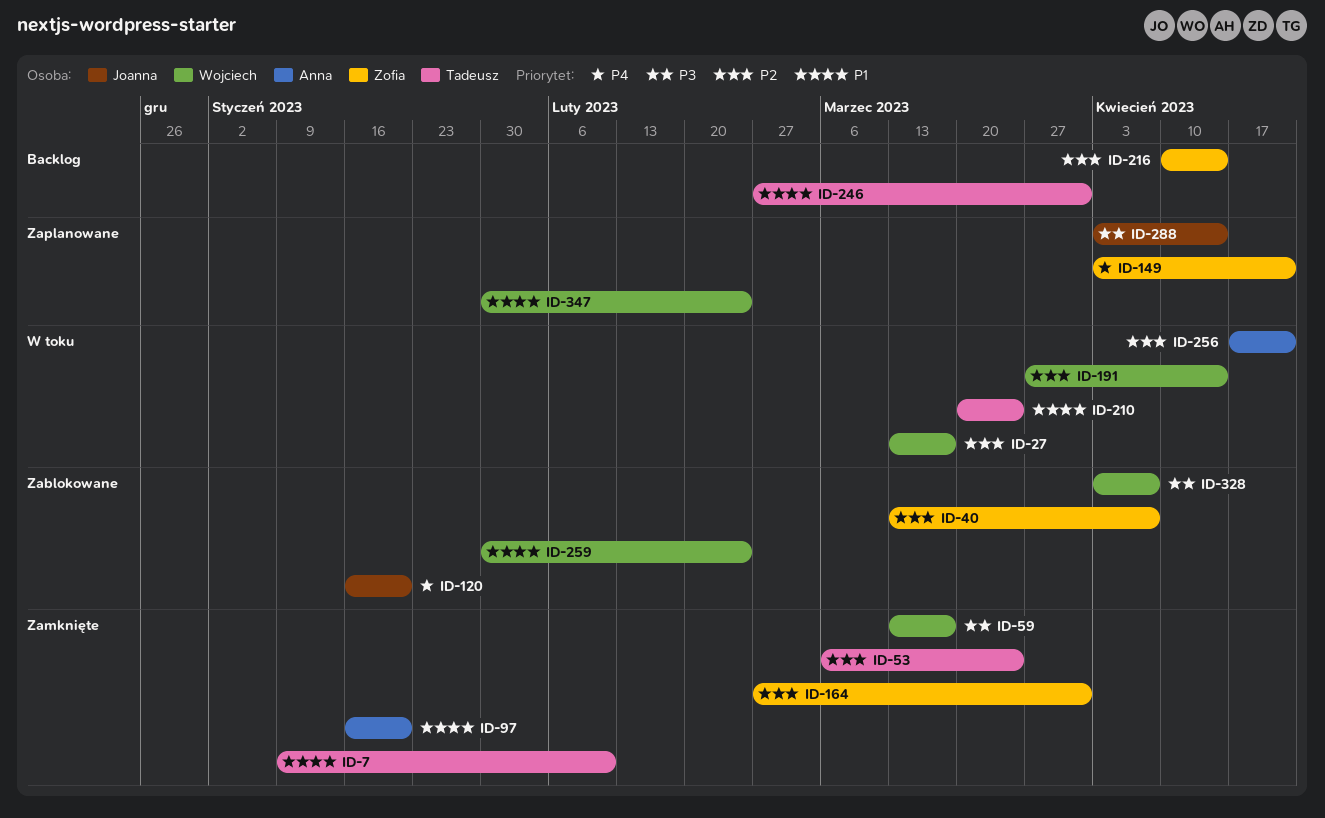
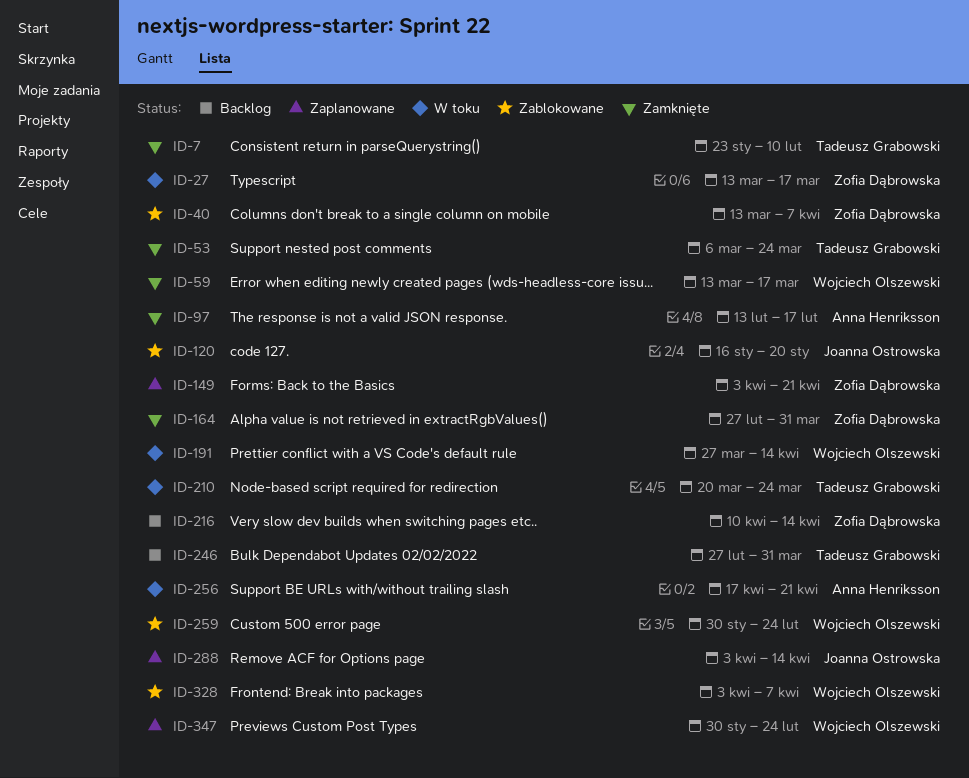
ID-7, start: Jan 9 -> Jan 23
ID-27, owner: Wojciech Olszewski -> Zofia Dąbrowska
ID-97, start: Jan 16 -> Feb 13
ID-97, due: Jan 20 -> Feb 17

